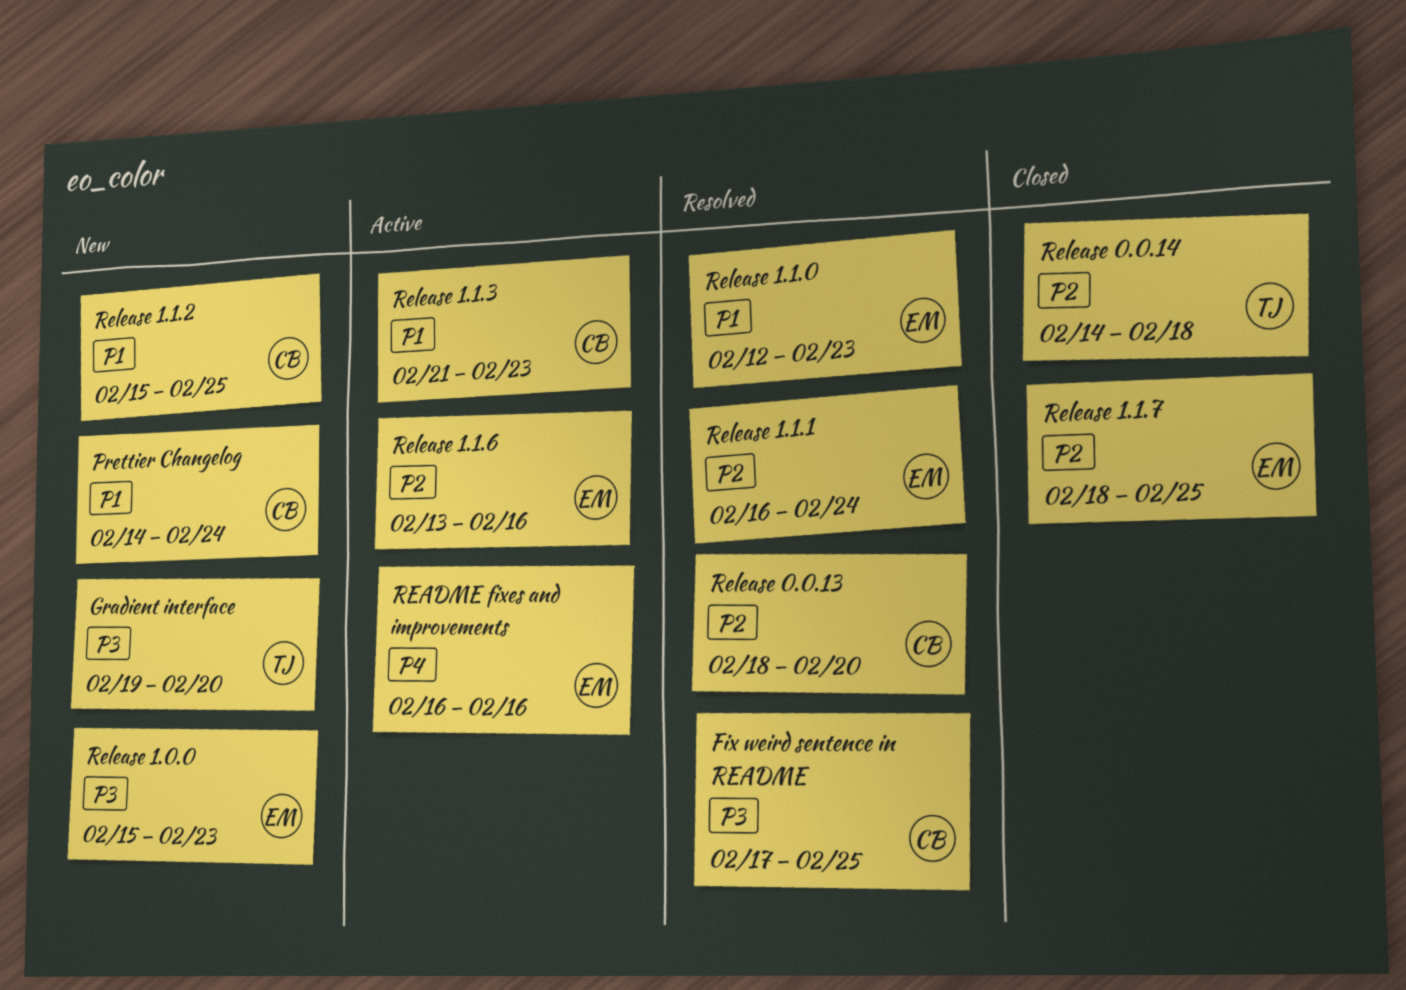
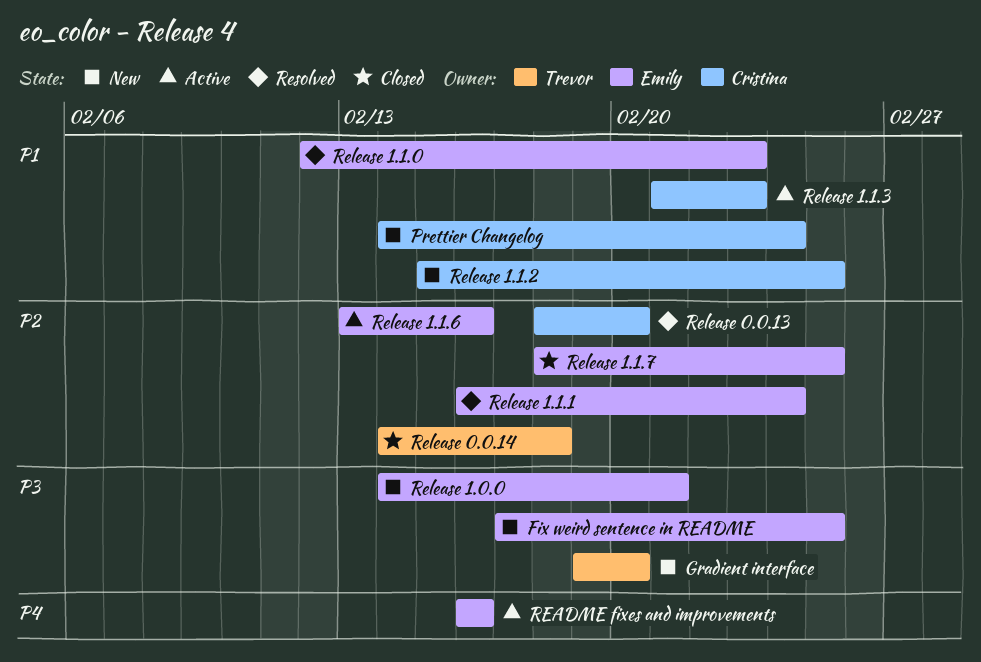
Fix weird sentence in README, status: Resolved -> New
Fix weird sentence in README, owner: Cristina -> Emily
Release 1.0.0, start: Feb 15 -> Feb 14
Release 1.0.0, due: Feb 23 -> Feb 21

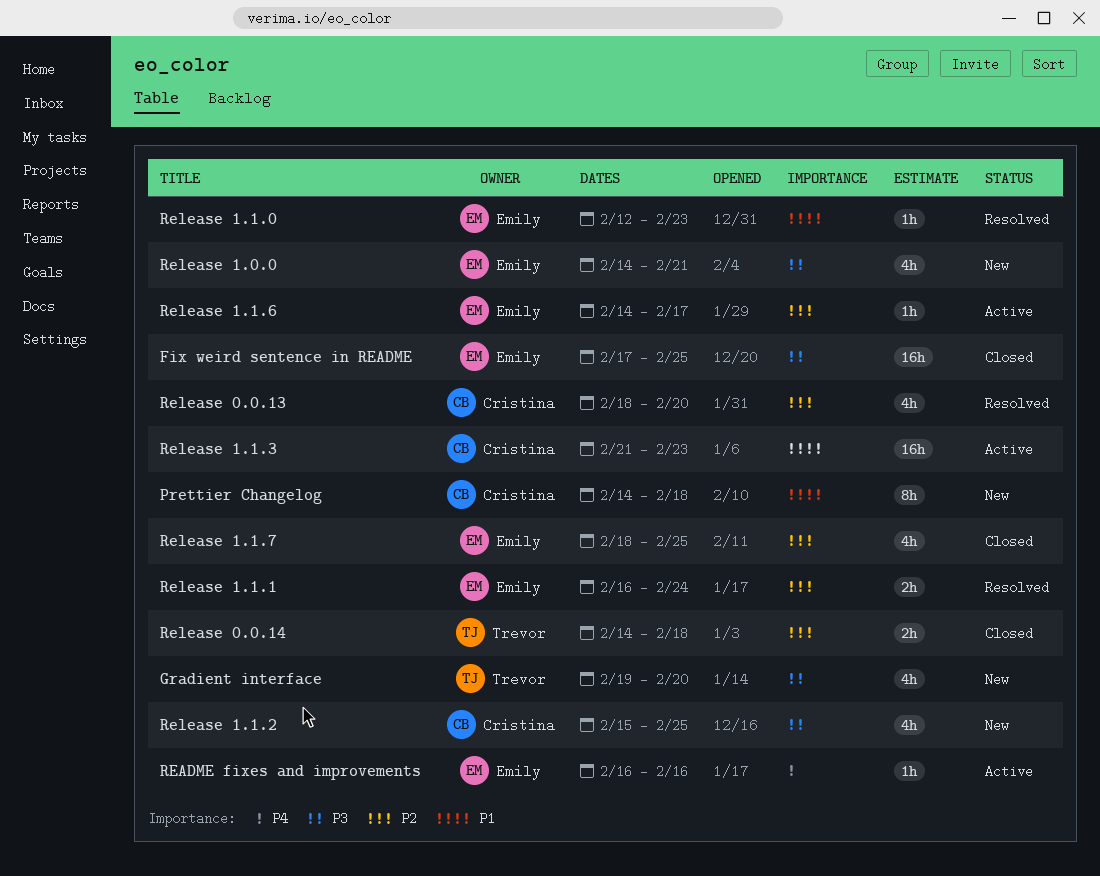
Fix weird sentence in README, status: New -> Closed
Prettier Changelog, due: Feb 24 -> Feb 18
Release 1.1.2, priority: P1 -> P3
Release 1.1.6, start: Feb 13 -> Feb 14
Release 1.1.6, due: Feb 16 -> Feb 17

